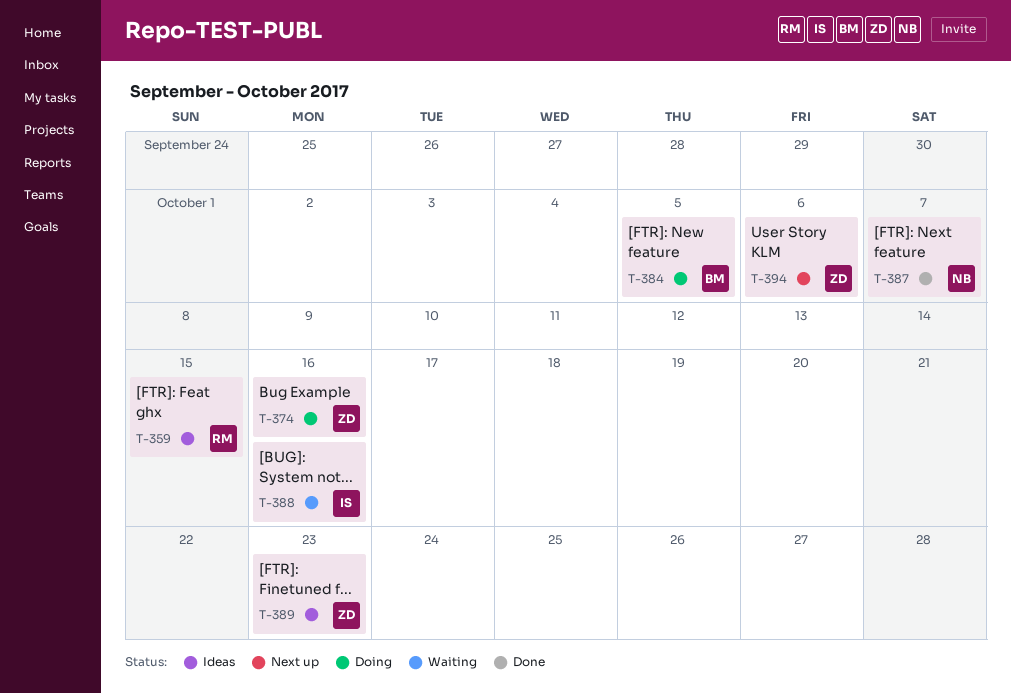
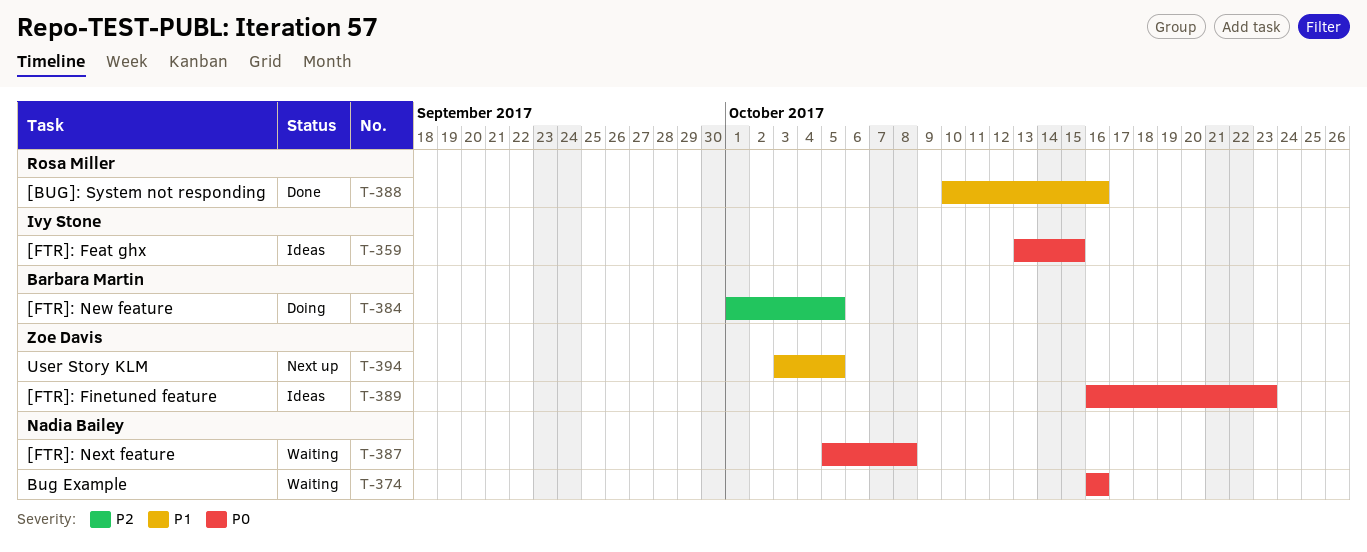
T-359, owner: Rosa Miller -> Ivy Stone
T-374, status: Doing -> Waiting
T-374, owner: Zoe Davis -> Nadia Bailey
T-387, status: Done -> Waiting
T-387, due: Oct 7 -> Oct 8
T-388, status: Waiting -> Done
T-388, owner: Ivy Stone -> Rosa Miller
T-394, due: Oct 6 -> Oct 5

